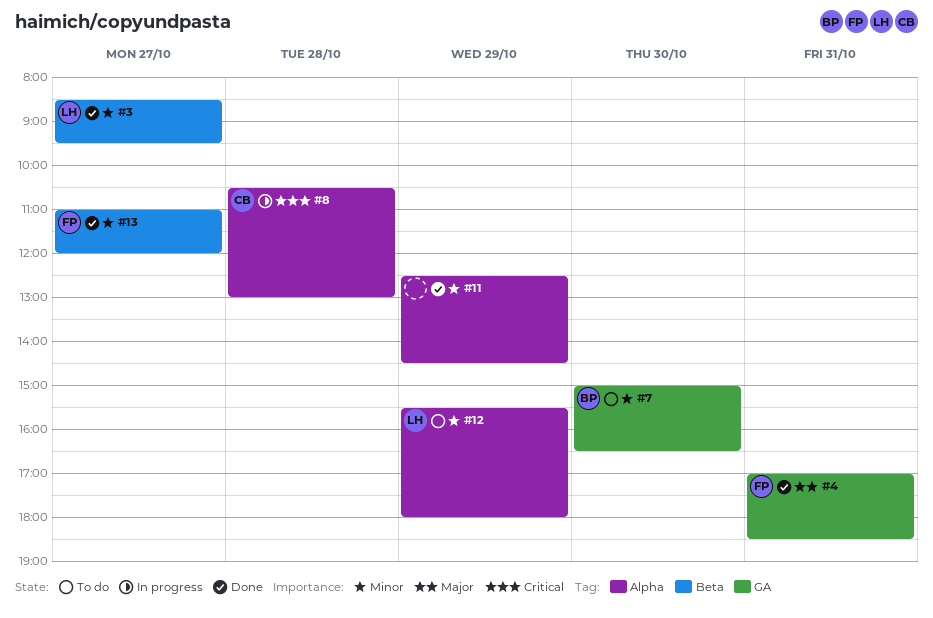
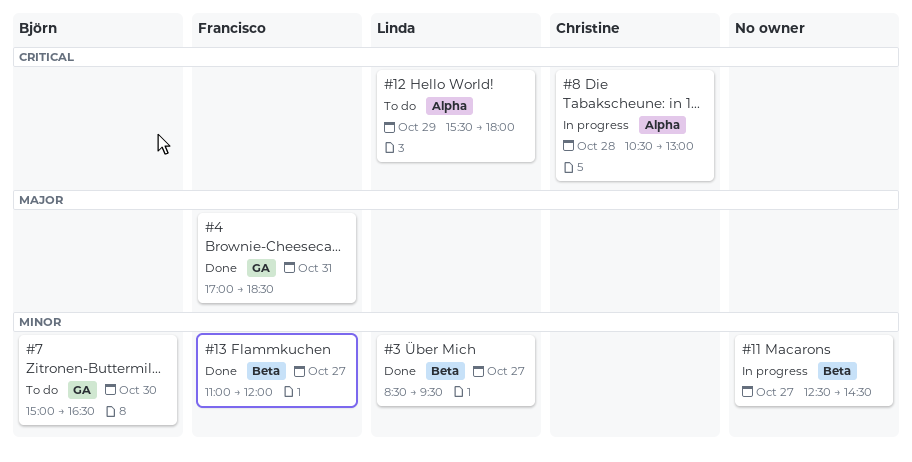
#11, status: Done -> In progress
#11, label: Alpha -> Beta
#11, day: Oct 29 -> Oct 27
#12, priority: Minor -> Critical

